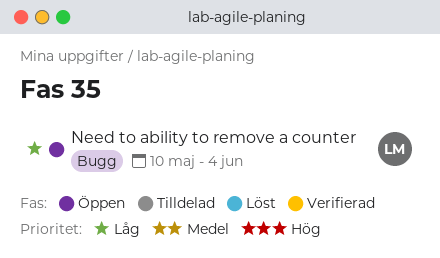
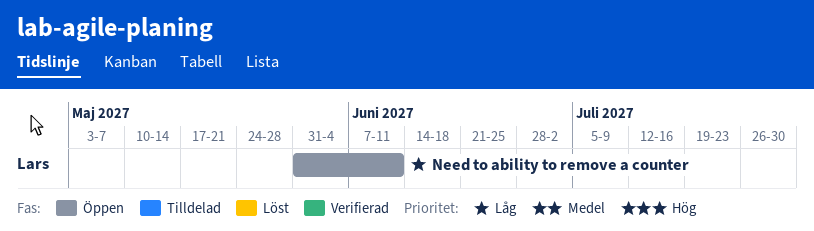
Need to ability to remove a counter, start: May 10 -> May 31
Need to ability to remove a counter, due: Jun 4 -> Jun 11

